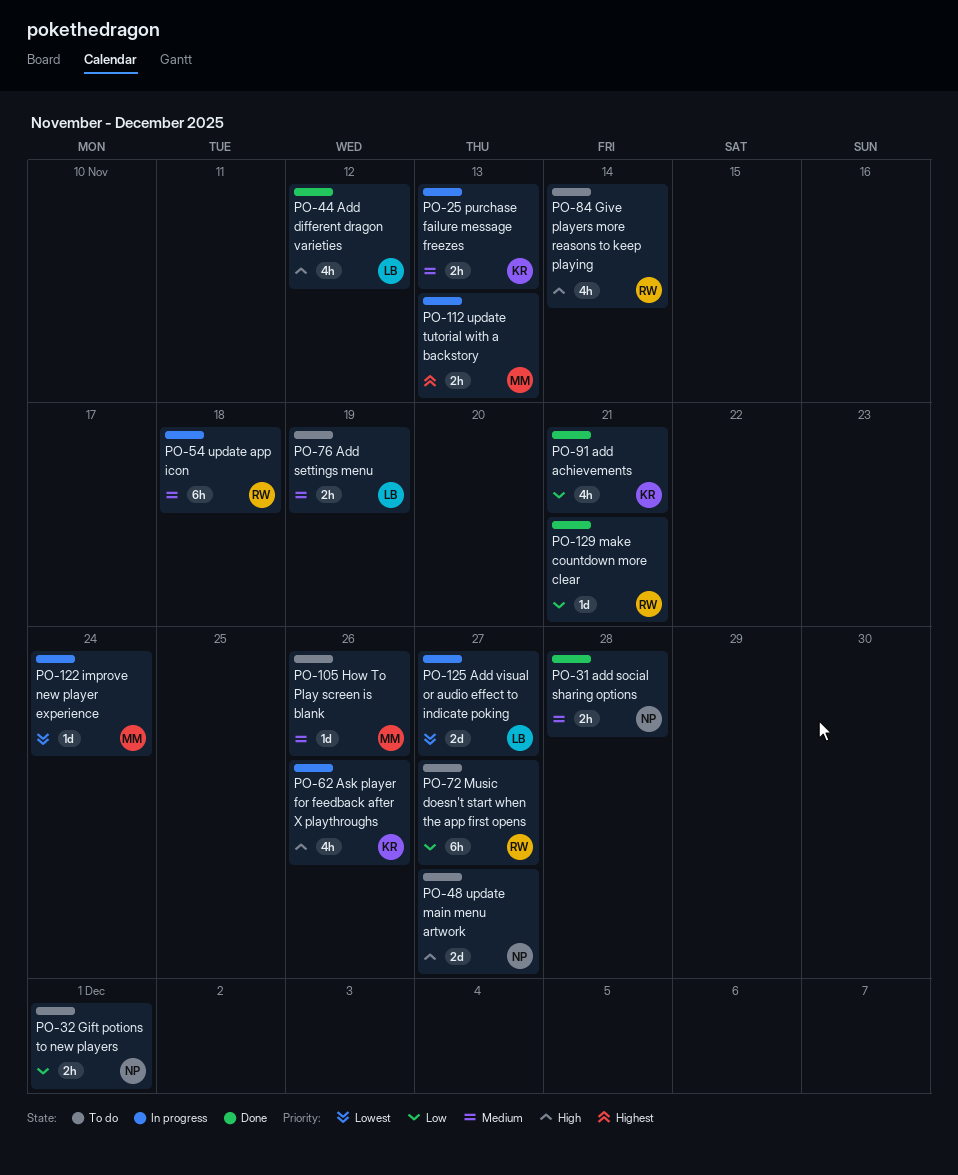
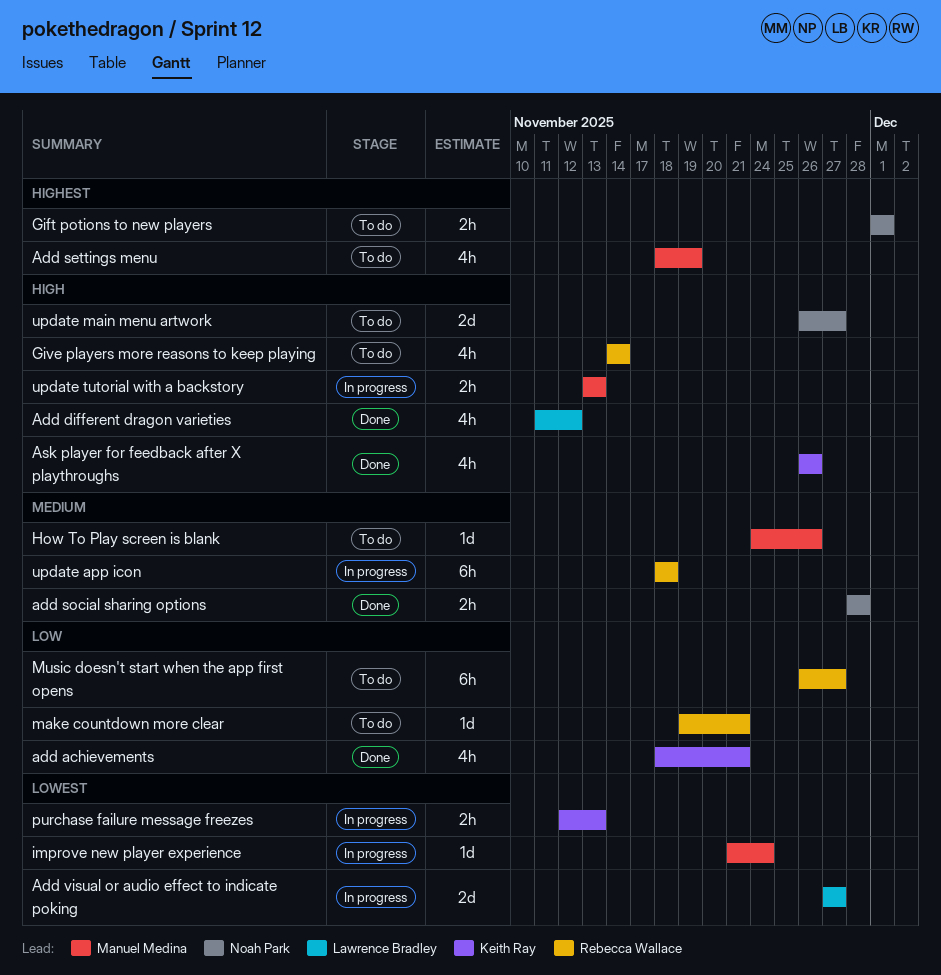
Add settings menu, owner: Lawrence Bradley -> Manuel Medina
Add settings menu, priority: Medium -> Highest
Add settings menu, estimate: 2h -> 4h
Ask player for feedback after X playthroughs, status: In progress -> Done
Gift potions to new players, priority: Low -> Highest
make countdown more clear, status: Done -> To do
purchase failure message freezes, priority: Medium -> Lowest
update tutorial with a backstory, priority: Highest -> High

